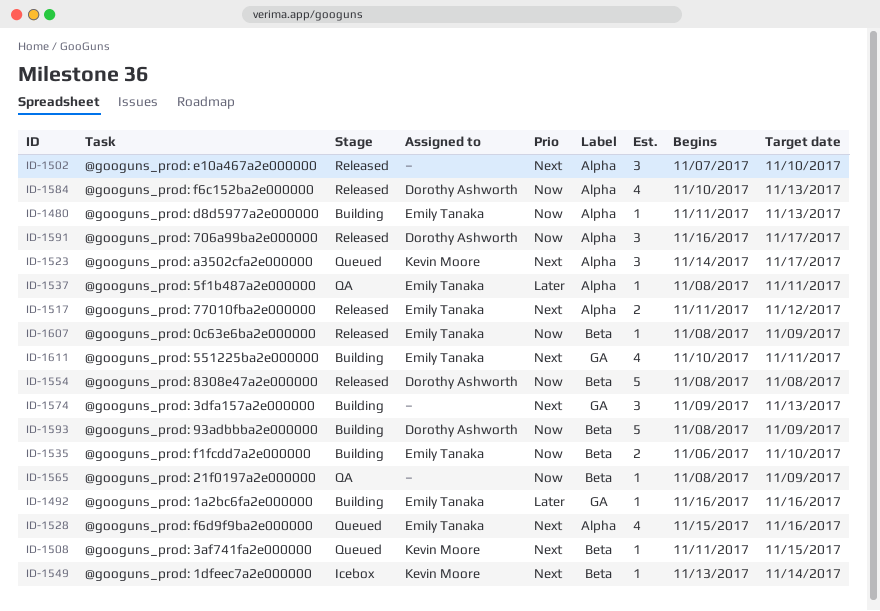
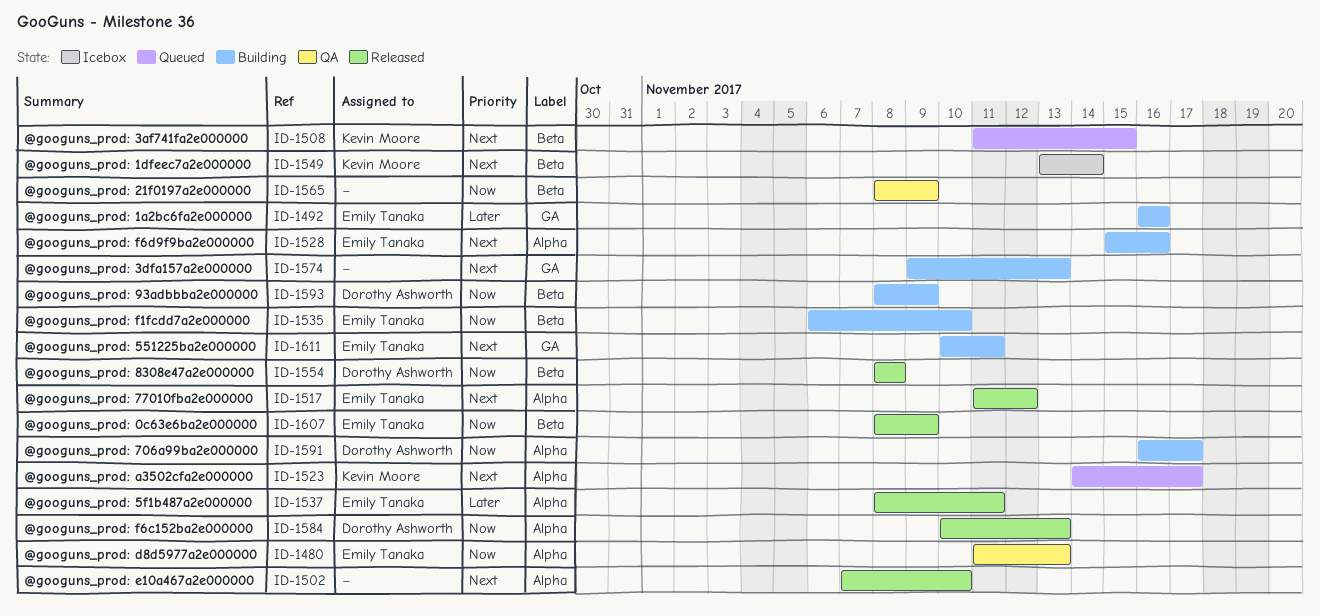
ID-1480, status: Building -> QA
ID-1528, status: Queued -> Building
ID-1537, status: QA -> Released
ID-1591, status: Released -> Building

